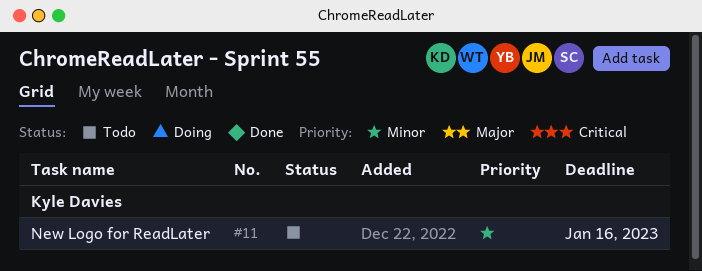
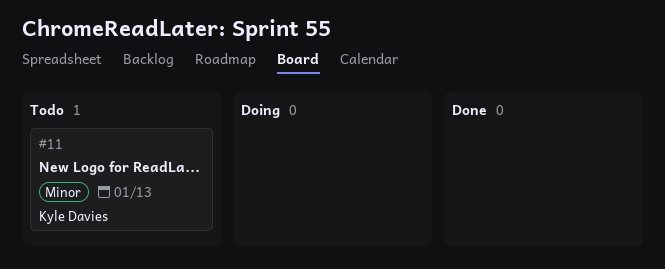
#11, due: Jan 16 -> Jan 13

